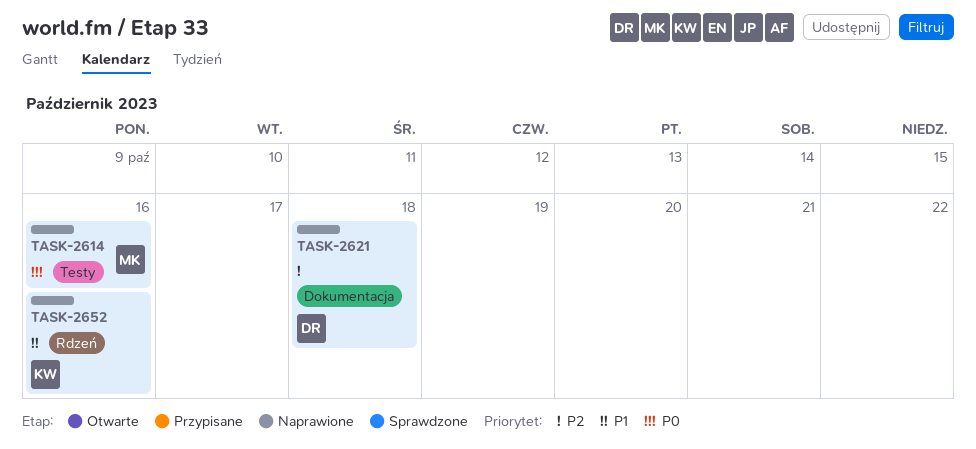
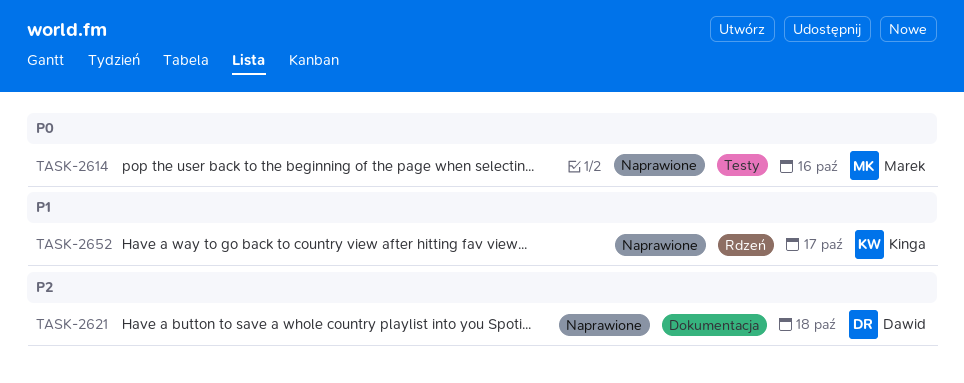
TASK-2652, due: Oct 16 -> Oct 17

